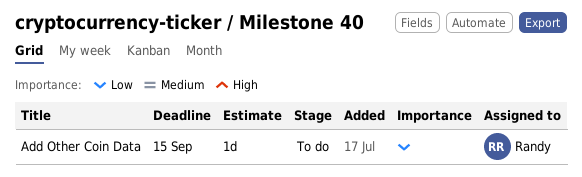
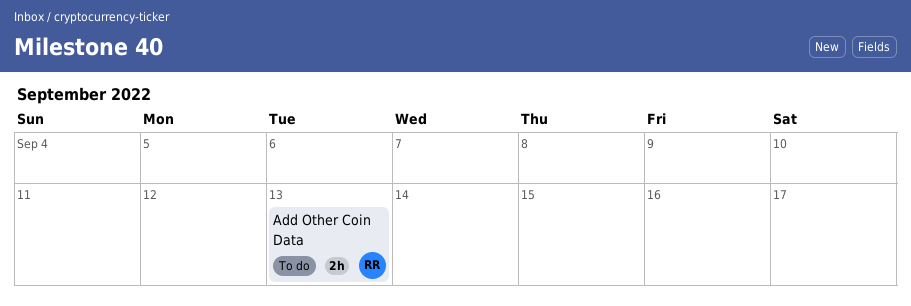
Add Other Coin Data, estimate: 1d -> 2h
Add Other Coin Data, due: Sep 15 -> Sep 13

